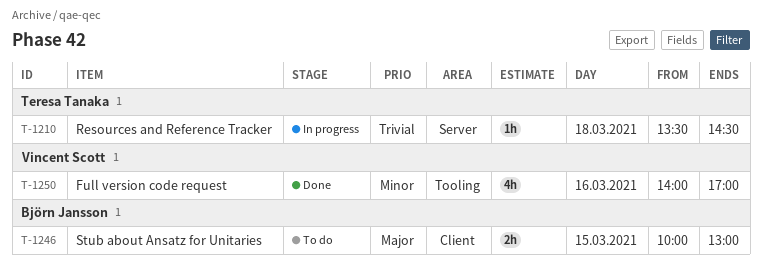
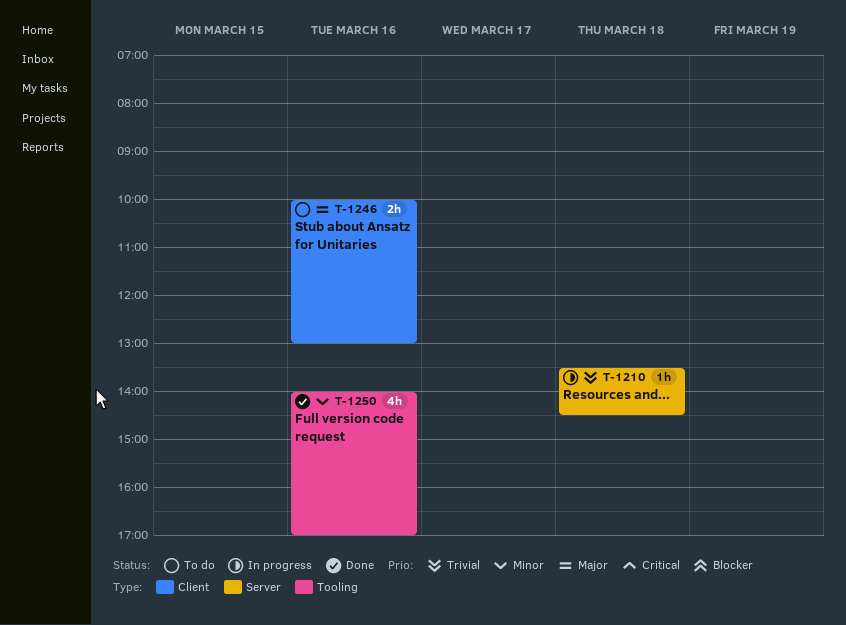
T-1246, day: Mar 15 -> Mar 16

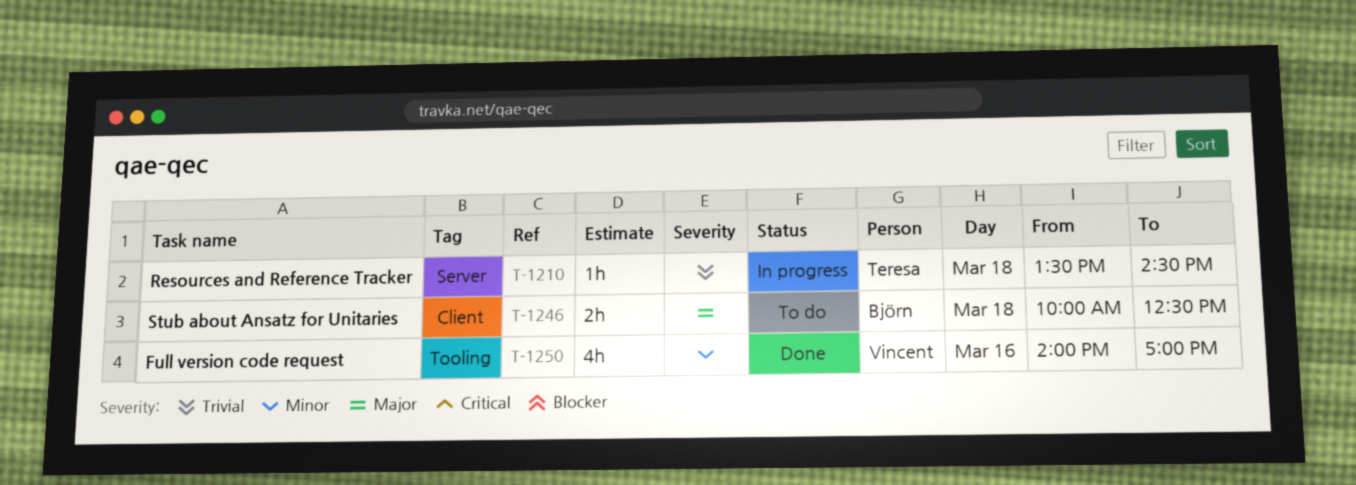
T-1246, day: Mar 16 -> Mar 18
T-1246, ends: 13:00 -> 12:30

